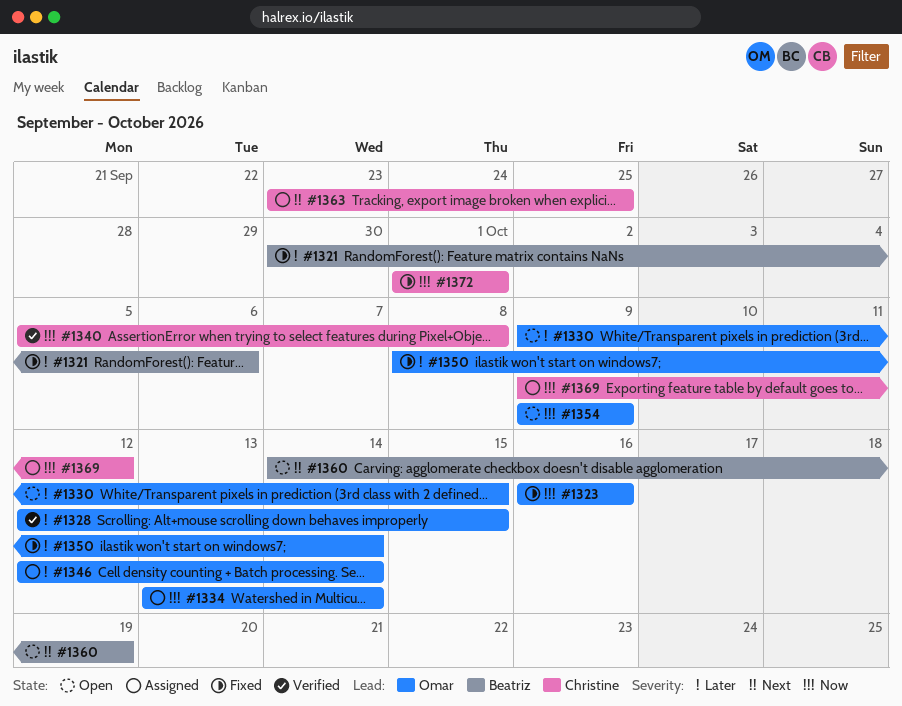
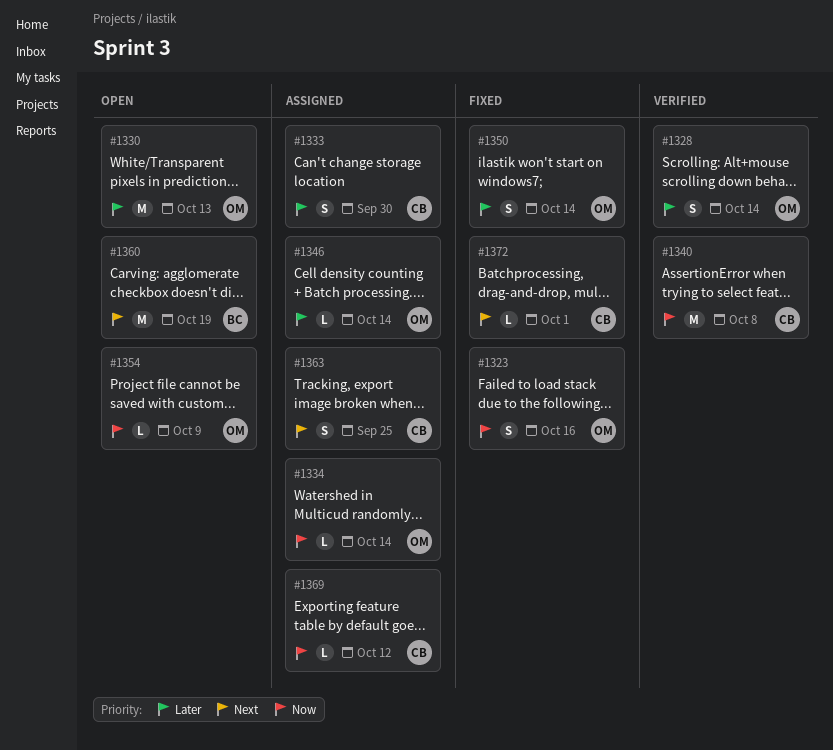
#1321: present -> none
#1328, due: Oct 15 -> Oct 14
#1330, due: Oct 15 -> Oct 13
#1333: none -> present
#1372, priority: Now -> Next

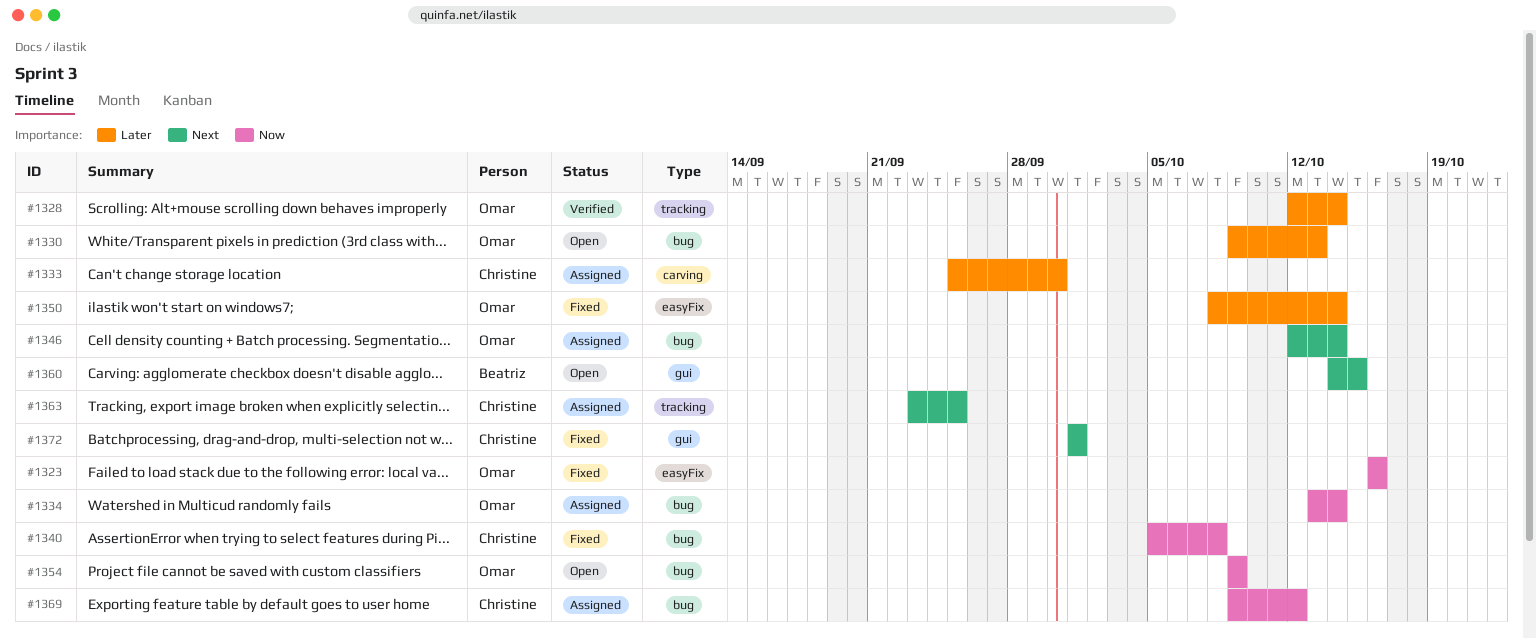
#1340, status: Verified -> Fixed
#1346, priority: Later -> Next
#1360, due: Oct 19 -> Oct 15

